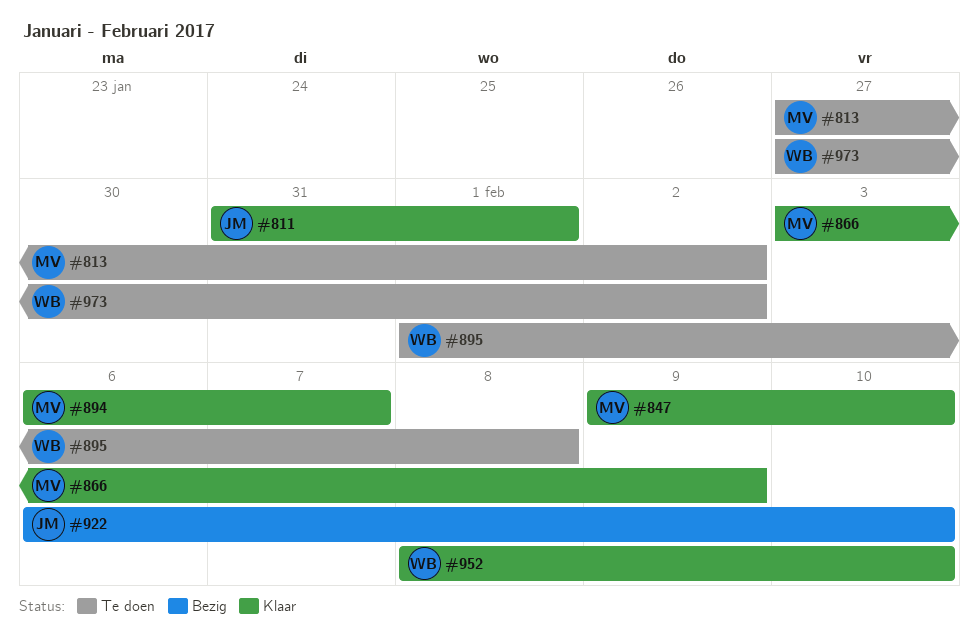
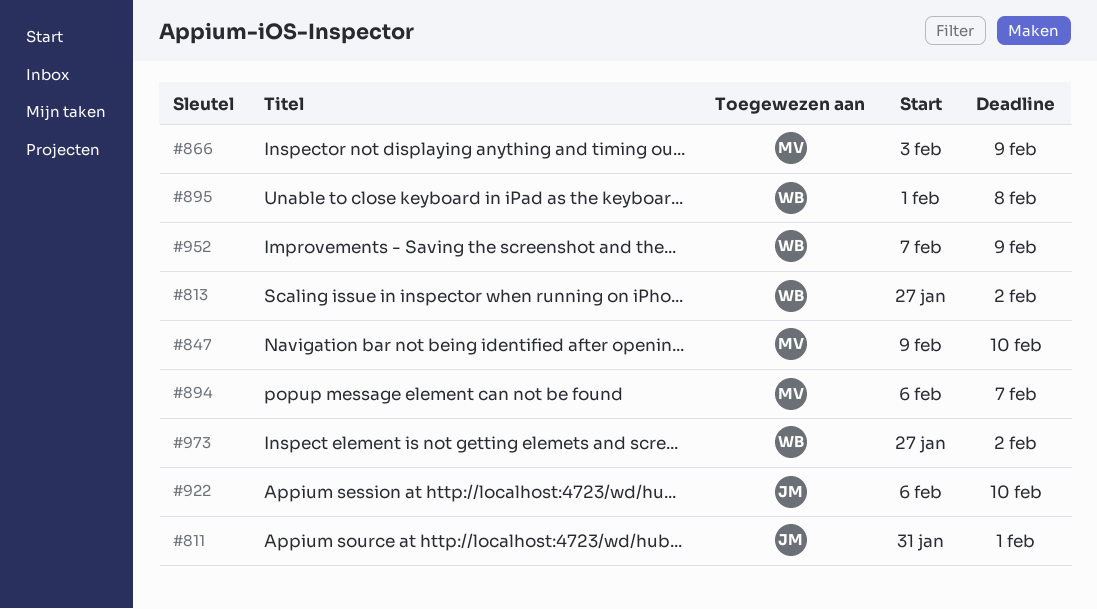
#813, owner: MV -> WB
#952, start: Feb 8 -> Feb 7
#952, due: Feb 10 -> Feb 9

